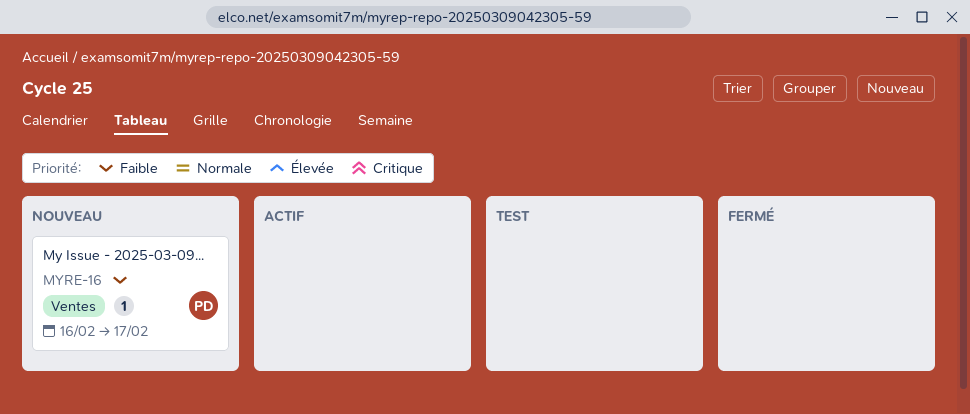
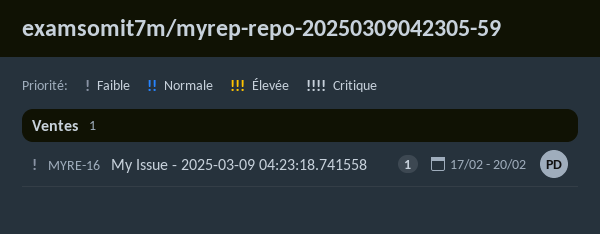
MYRE-16, start: Feb 16 -> Feb 17
MYRE-16, due: Feb 17 -> Feb 20

